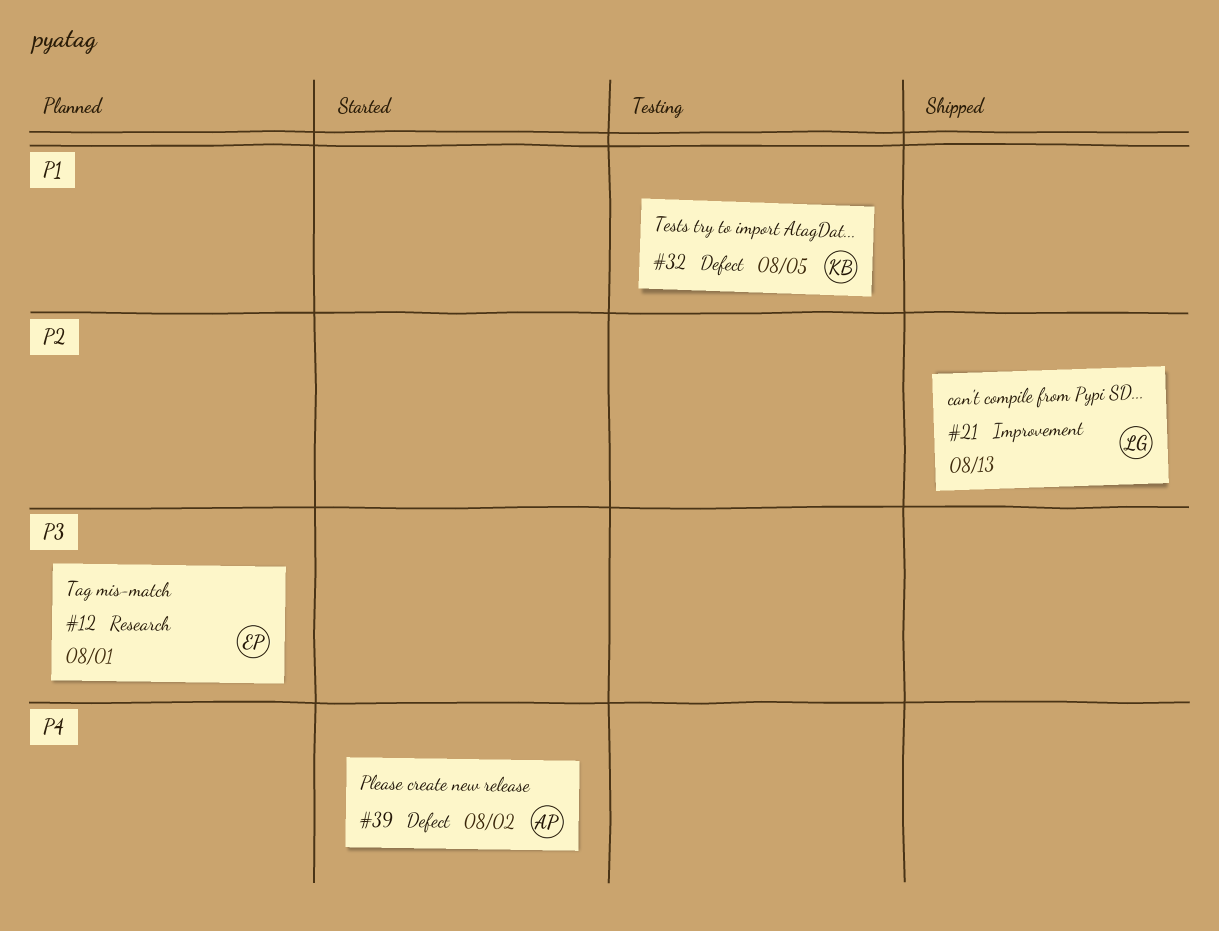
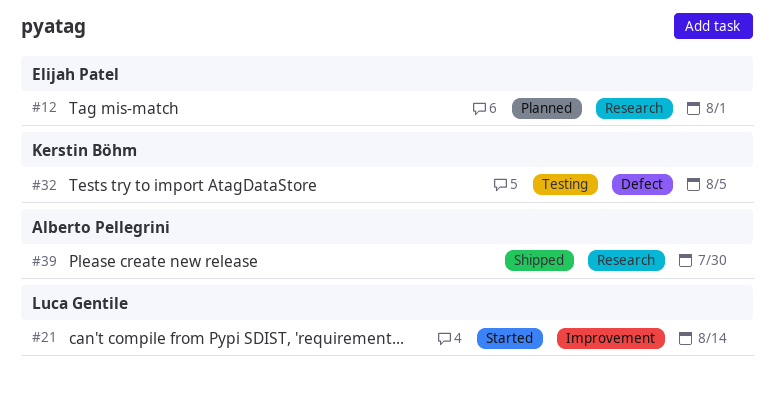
#21, status: Shipped -> Started
#21, due: Aug 13 -> Aug 14
#39, status: Started -> Shipped
#39, label: Defect -> Research
#39, due: Aug 2 -> Jul 30

